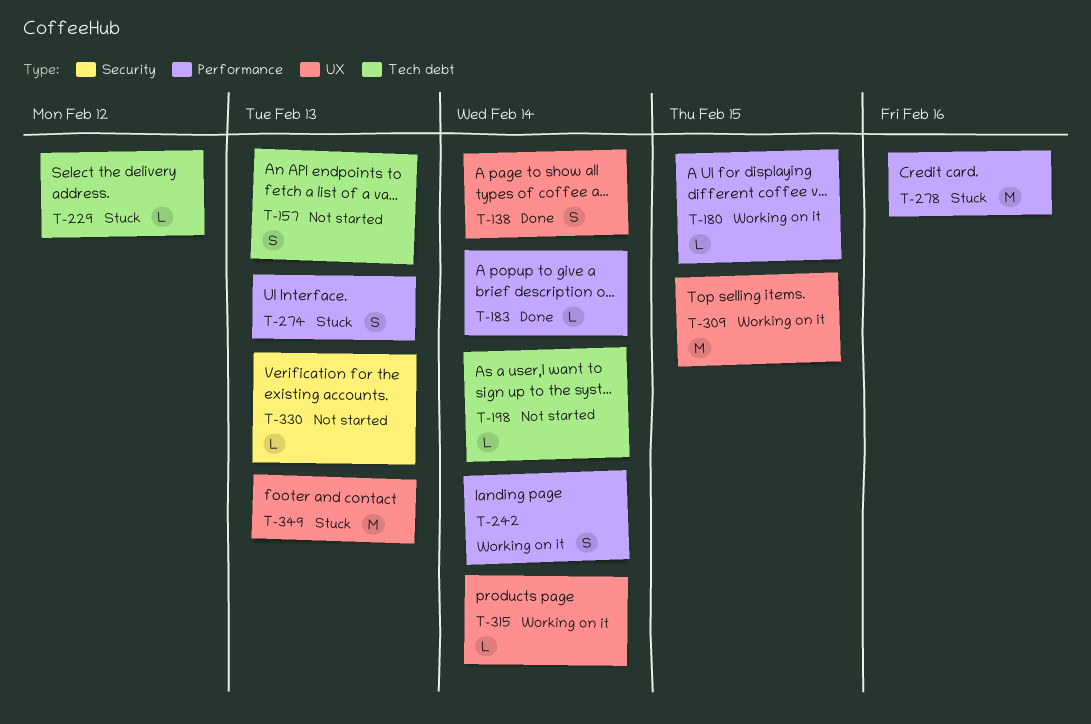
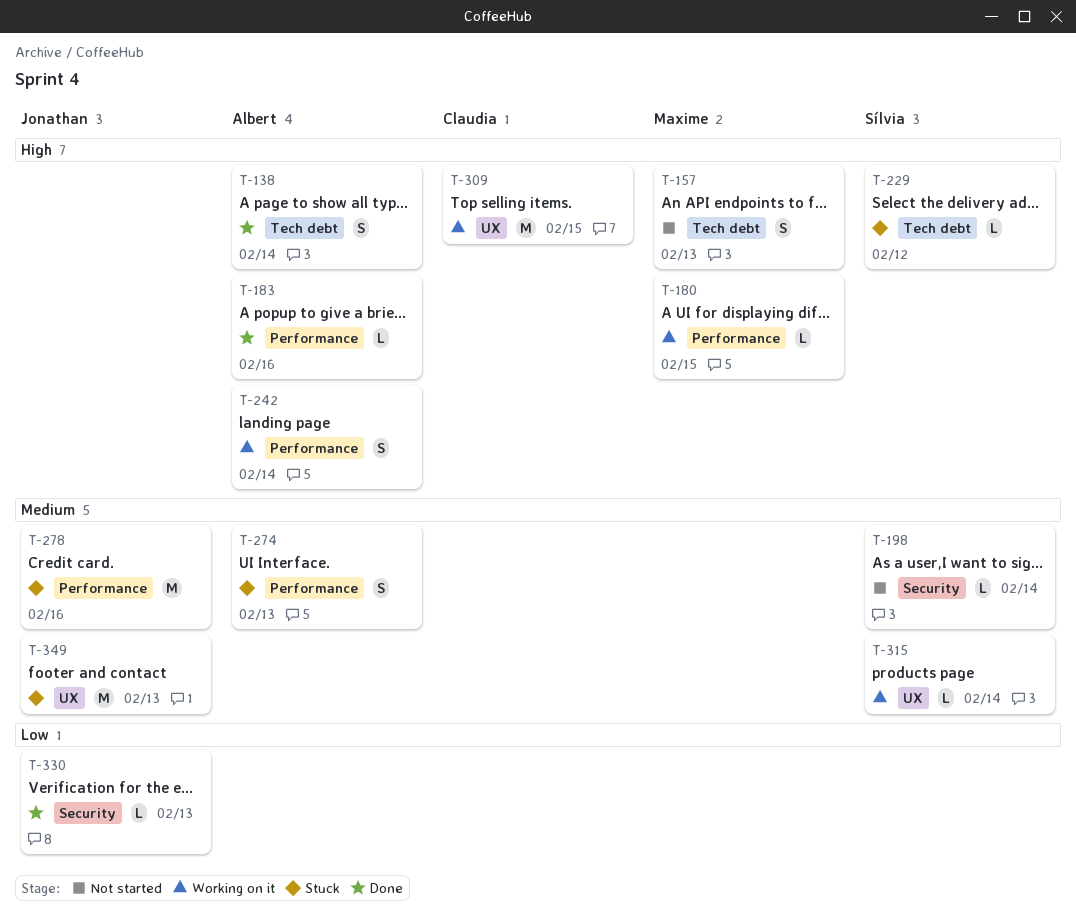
T-138, label: UX -> Tech debt
T-183, due: Feb 14 -> Feb 16
T-198, label: Tech debt -> Security
T-330, status: Not started -> Done

